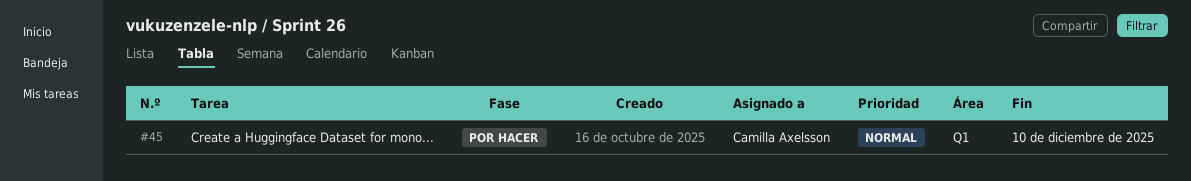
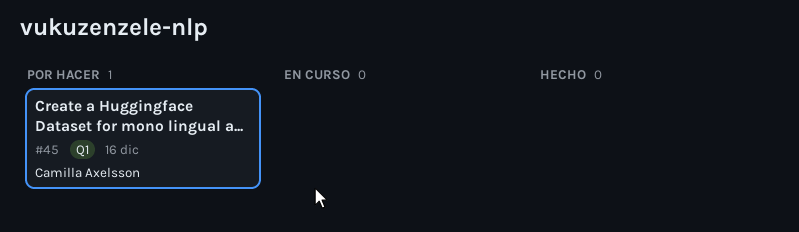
#45, due: Dec 10 -> Dec 16

